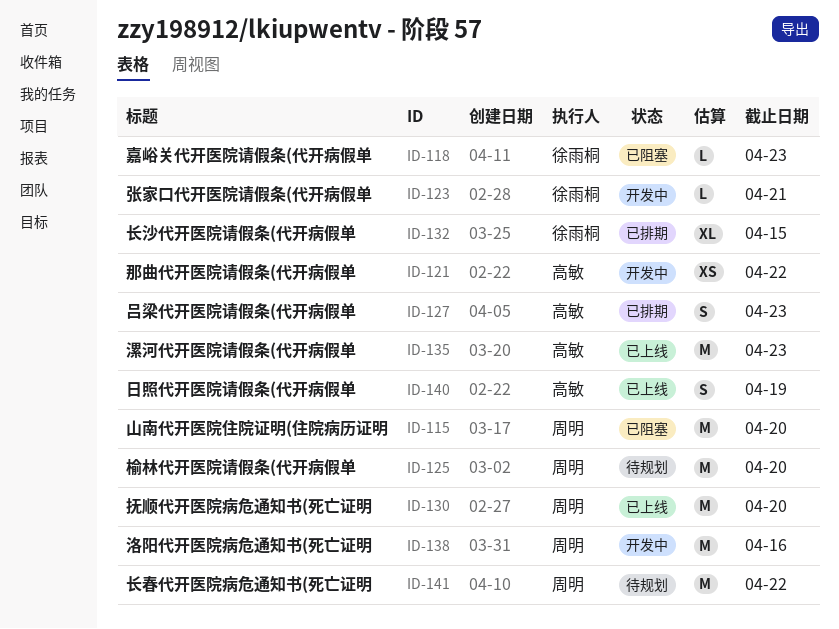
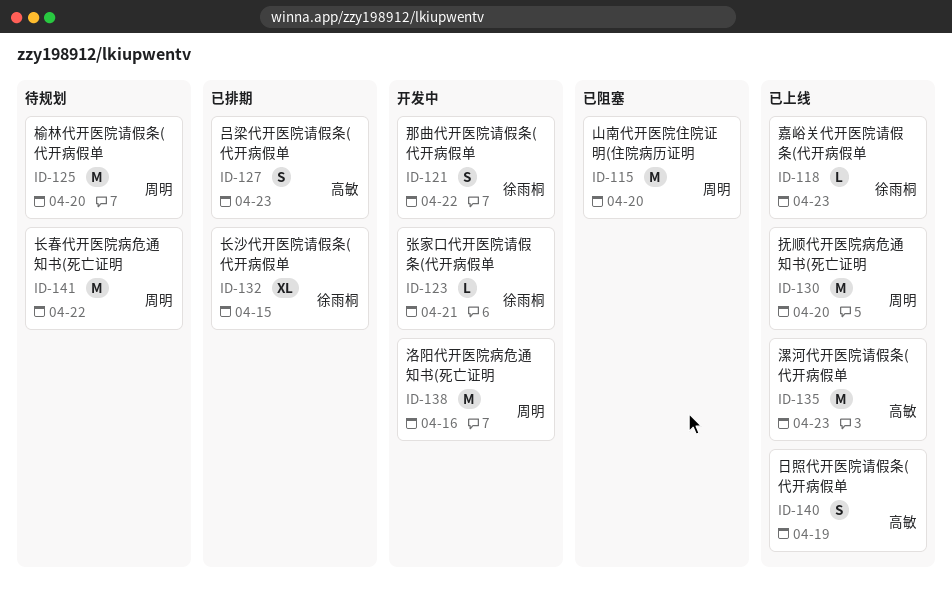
ID-118, status: 已阻塞 -> 已上线
ID-121, owner: 高敏 -> 徐雨桐
ID-121, estimate: XS -> S

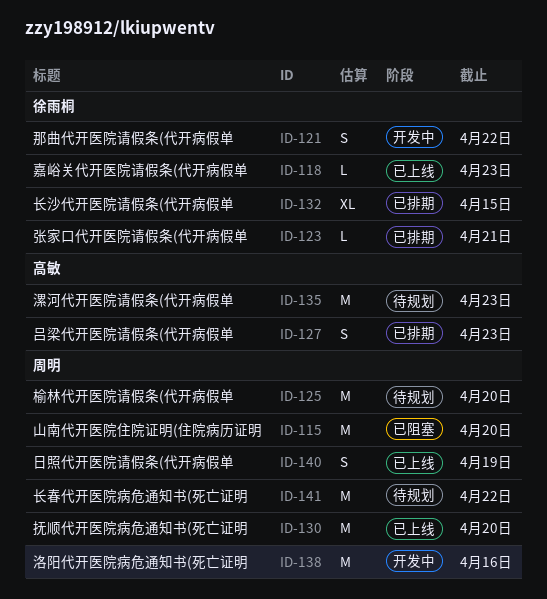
ID-123, status: 开发中 -> 已排期
ID-135, status: 已上线 -> 待规划
ID-140, owner: 高敏 -> 周明

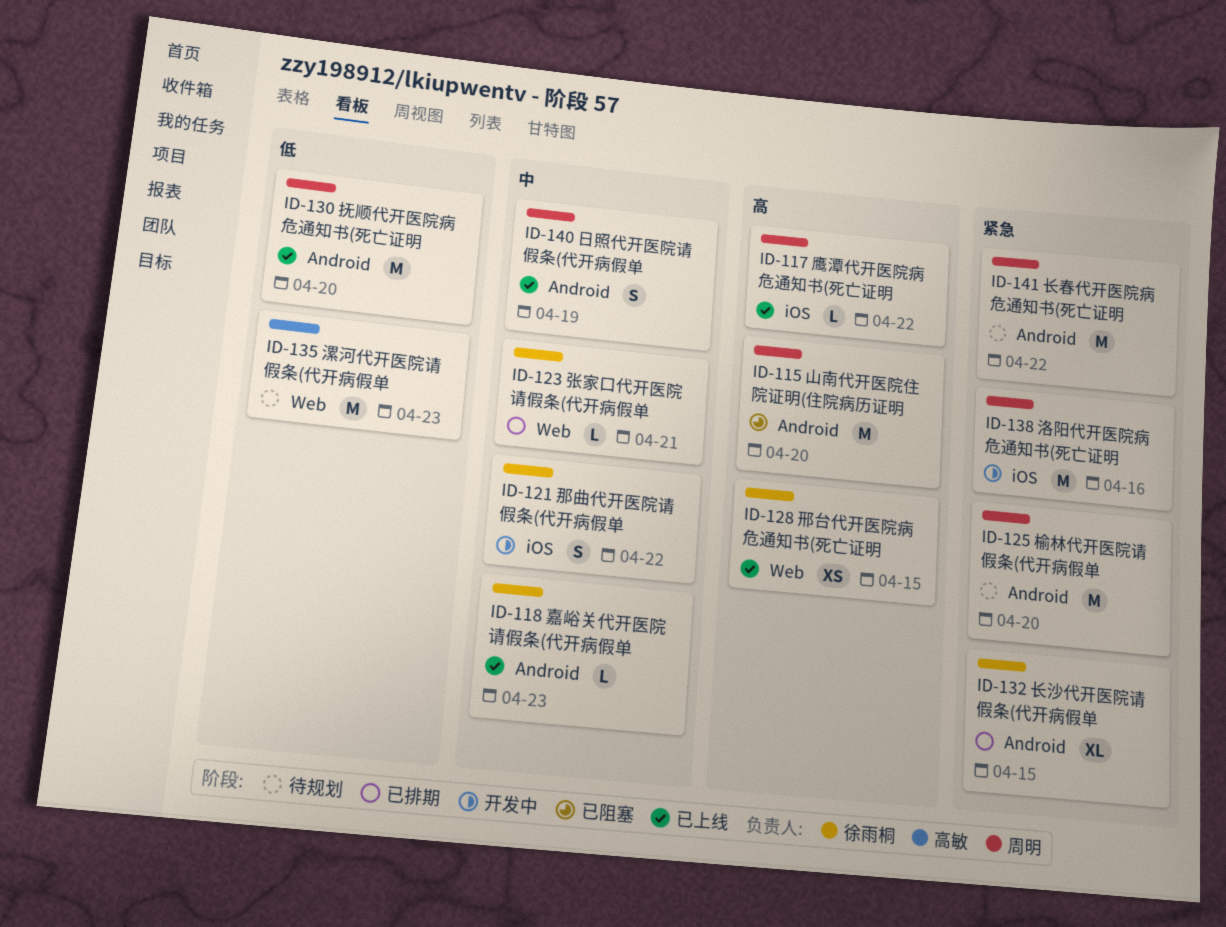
ID-117: none -> present
ID-127: present -> none
ID-128: none -> present

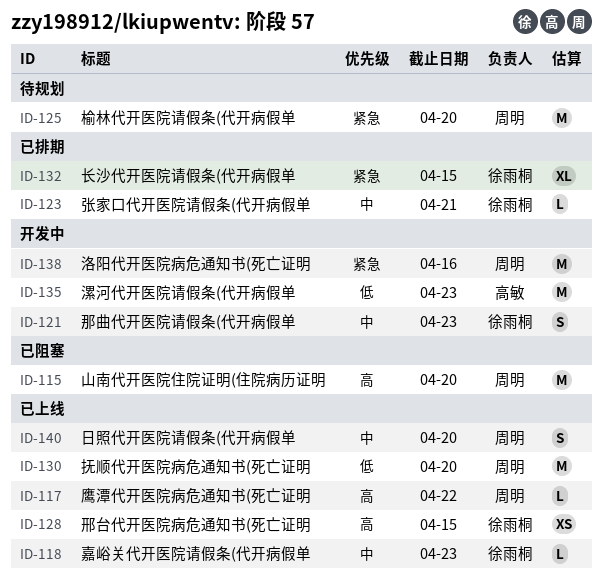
ID-121, due: Apr 22 -> Apr 23
ID-135, status: 待规划 -> 开发中
ID-140, due: Apr 19 -> Apr 20
ID-141: present -> none

